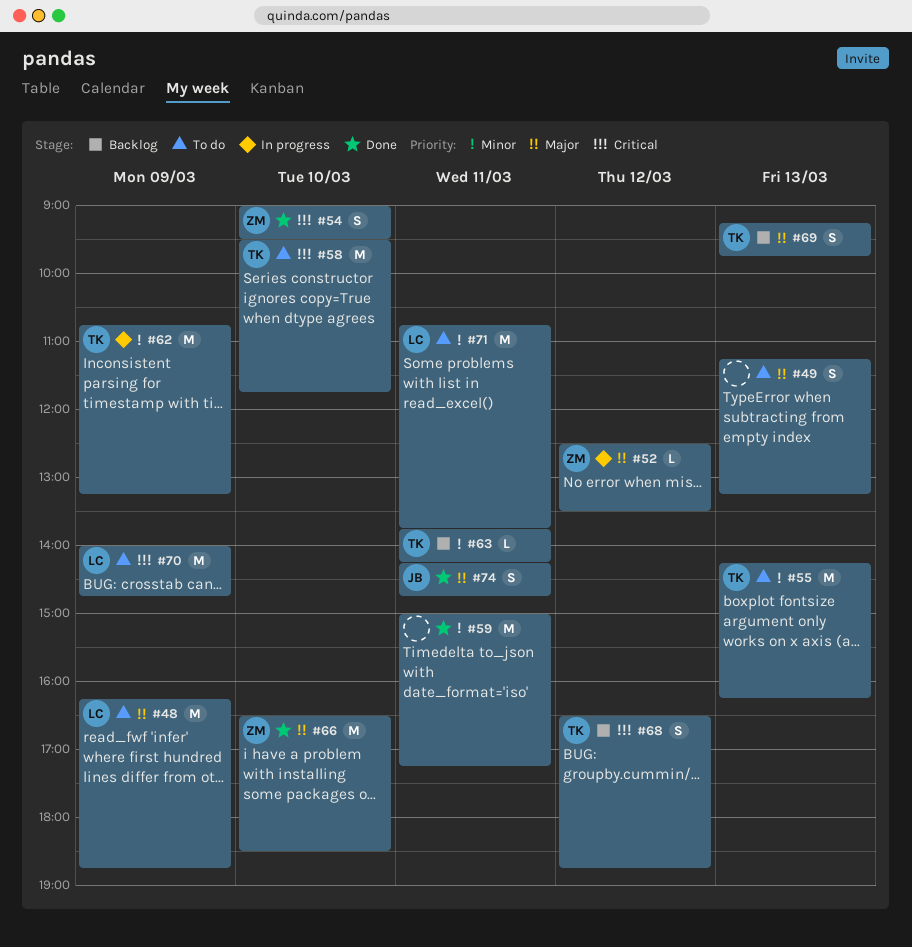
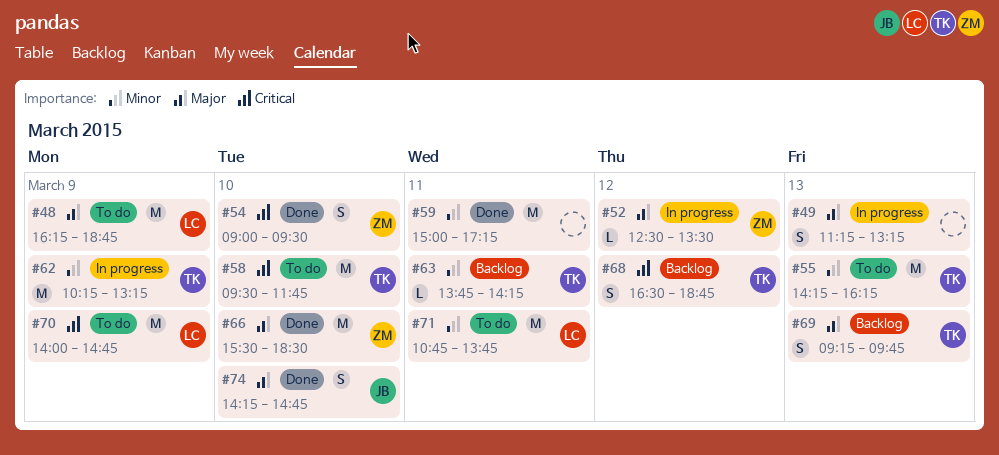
#49, status: To do -> In progress
#62, begins: 10:45 -> 10:15
#66, begins: 16:30 -> 15:30
#74, day: Mar 11 -> Mar 10

